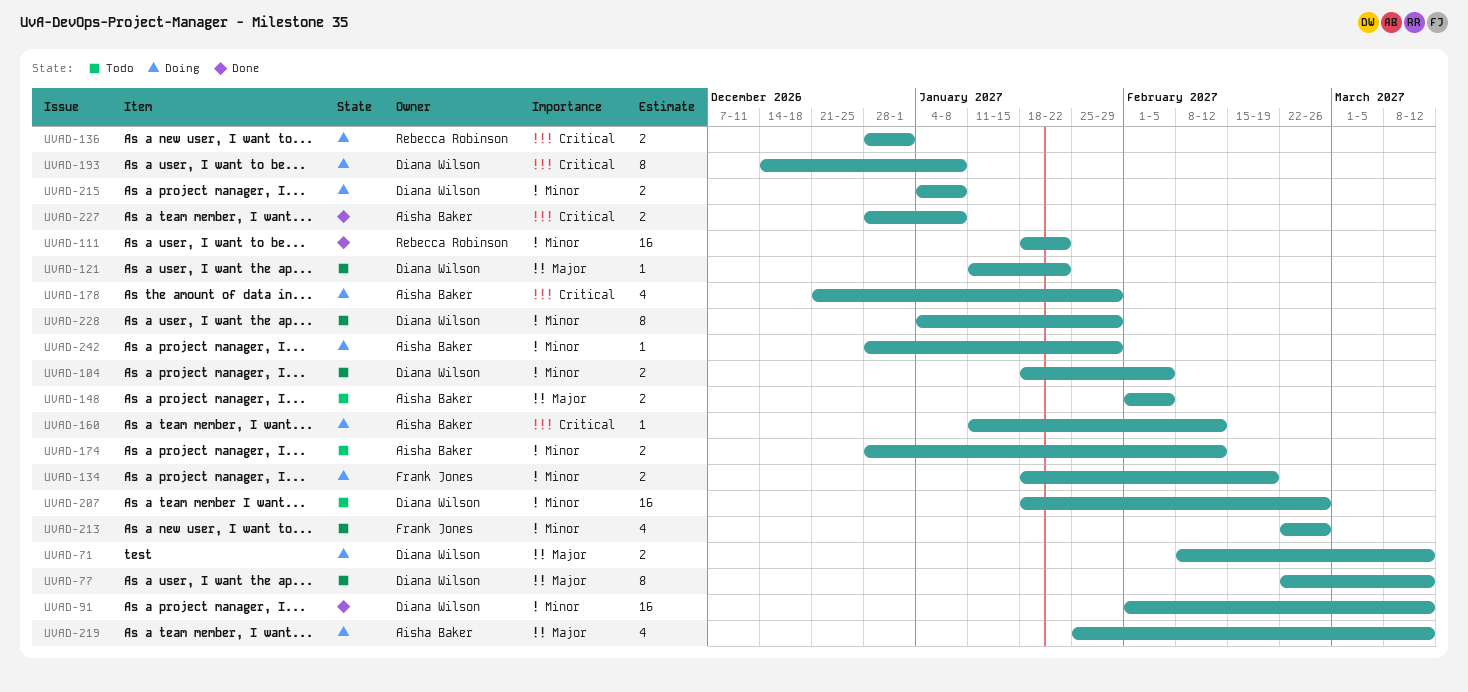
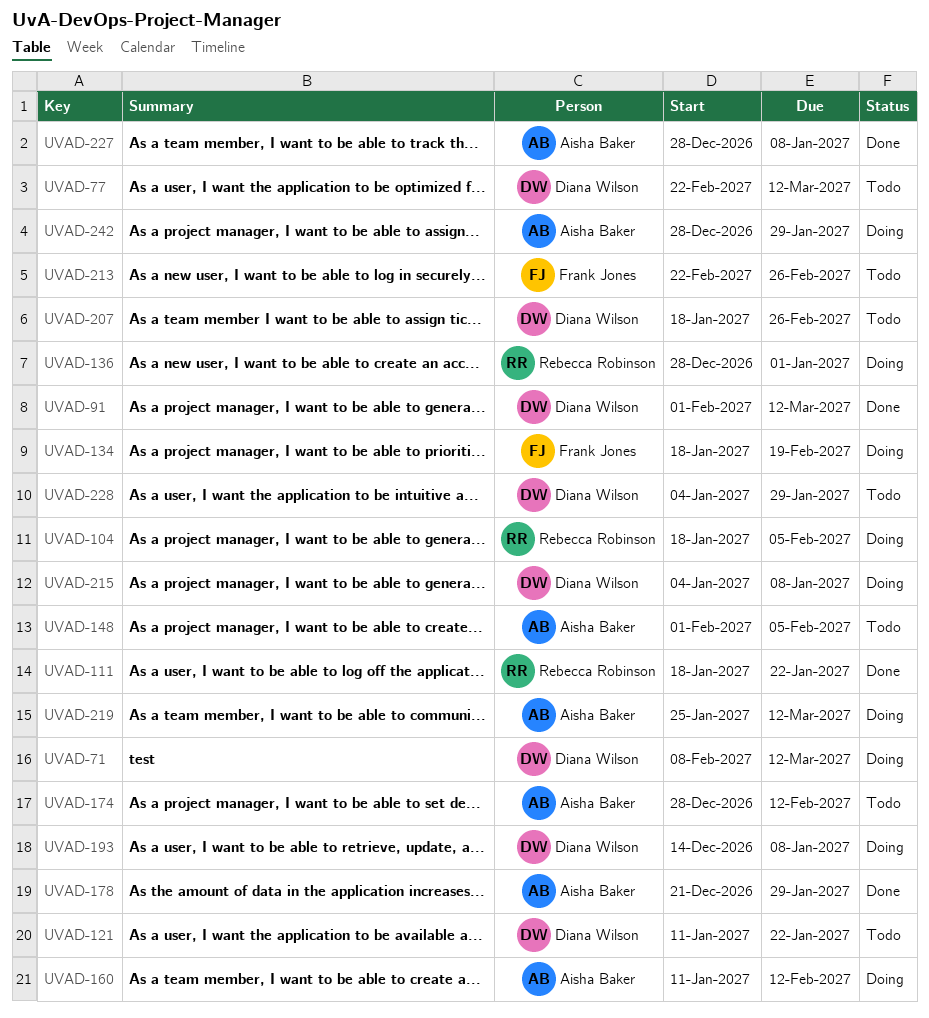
UVAD-104, status: Todo -> Doing
UVAD-104, owner: Diana Wilson -> Rebecca Robinson
UVAD-178, status: Doing -> Done

